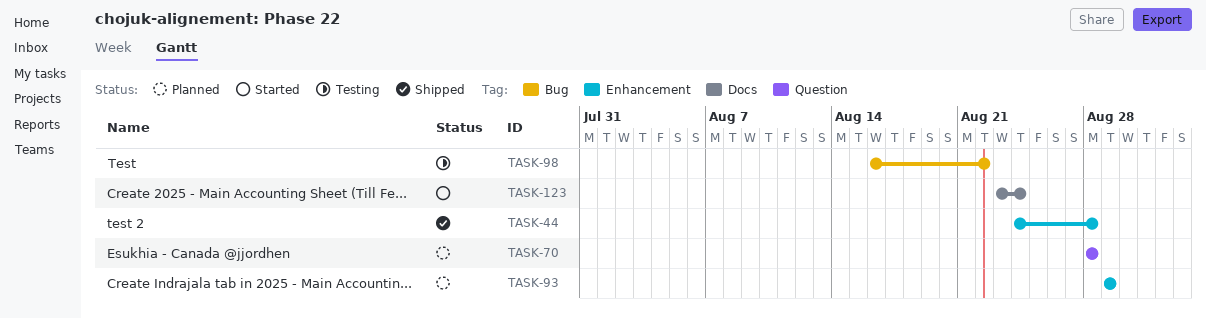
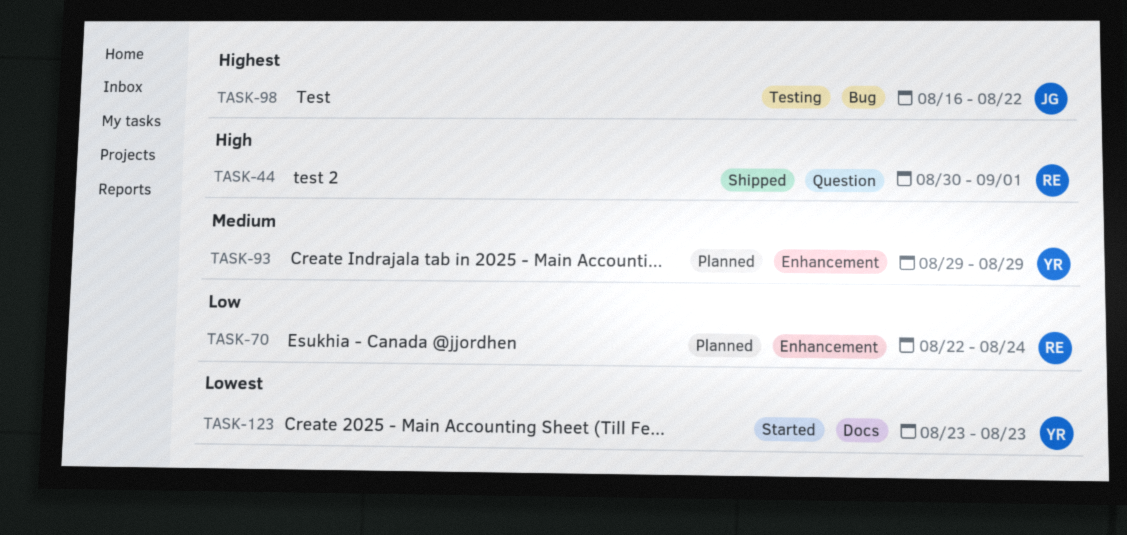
TASK-44, label: Enhancement -> Question
TASK-44, start: Aug 24 -> Aug 30
TASK-44, due: Aug 28 -> Sep 1
TASK-70, label: Question -> Enhancement
TASK-70, start: Aug 28 -> Aug 22
TASK-70, due: Aug 28 -> Aug 24
TASK-123, due: Aug 24 -> Aug 23

